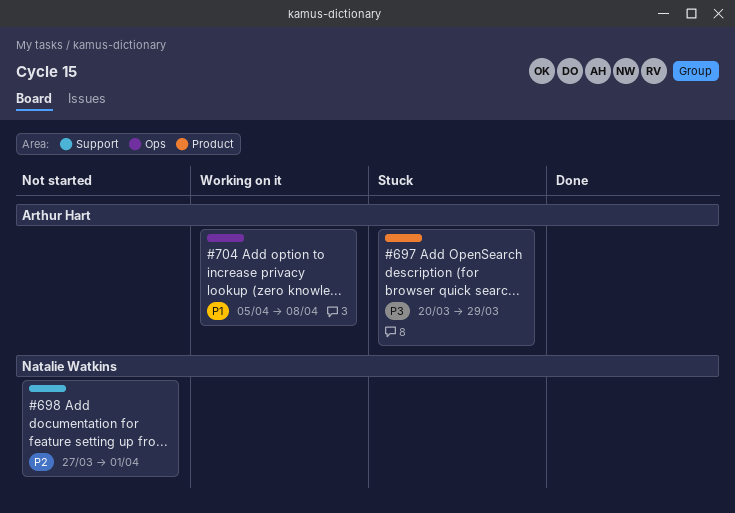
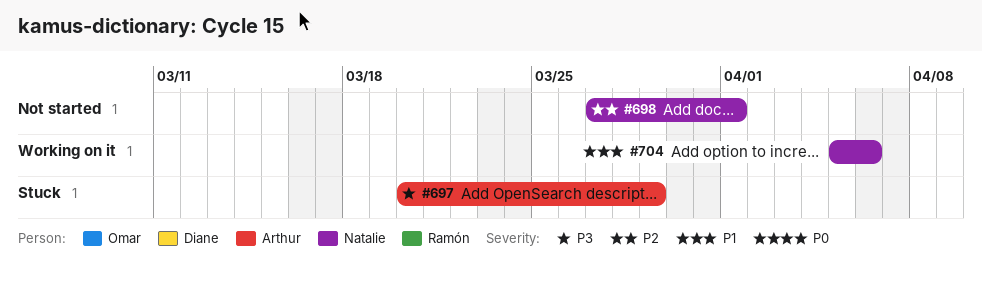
#704, owner: Arthur Hart -> Natalie Watkins
#704, due: Apr 8 -> Apr 6

